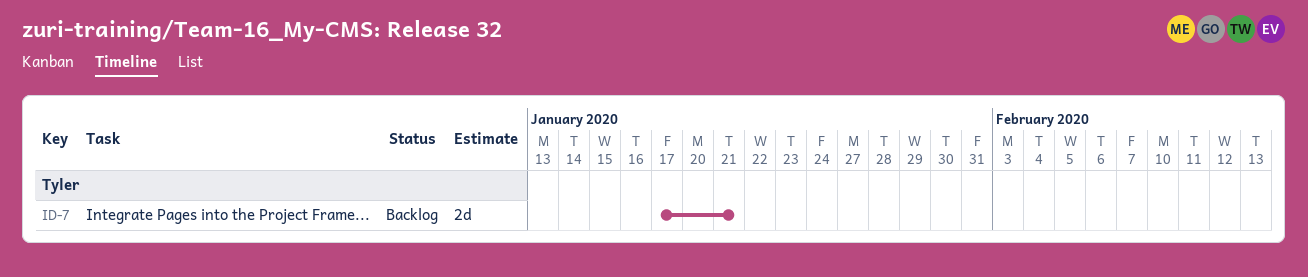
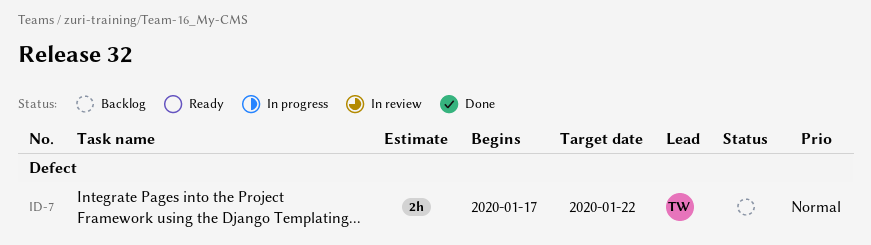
ID-7, estimate: 2d -> 2h
ID-7, due: Jan 21 -> Jan 22

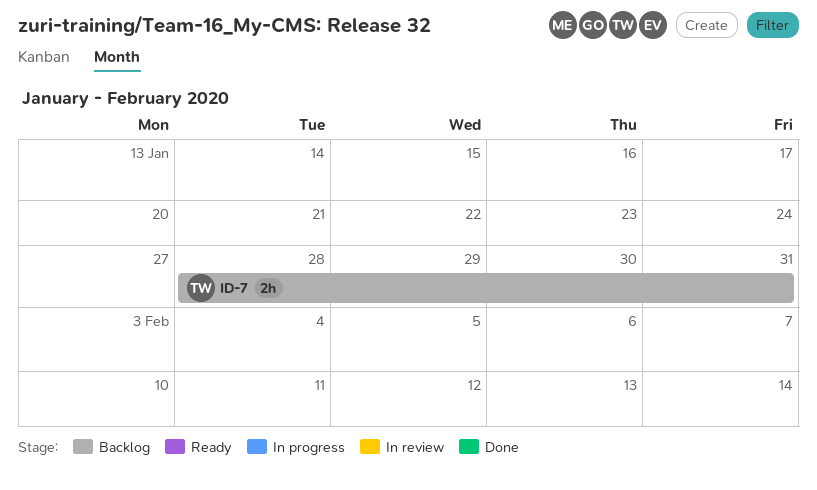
ID-7, start: Jan 17 -> Jan 28
ID-7, due: Jan 22 -> Jan 31

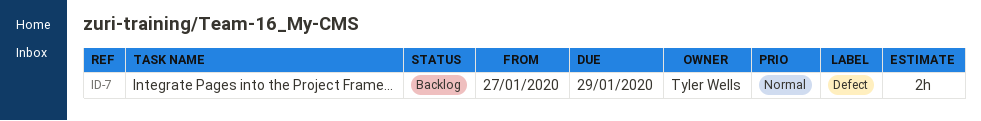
ID-7, start: Jan 28 -> Jan 27
ID-7, due: Jan 31 -> Jan 29

